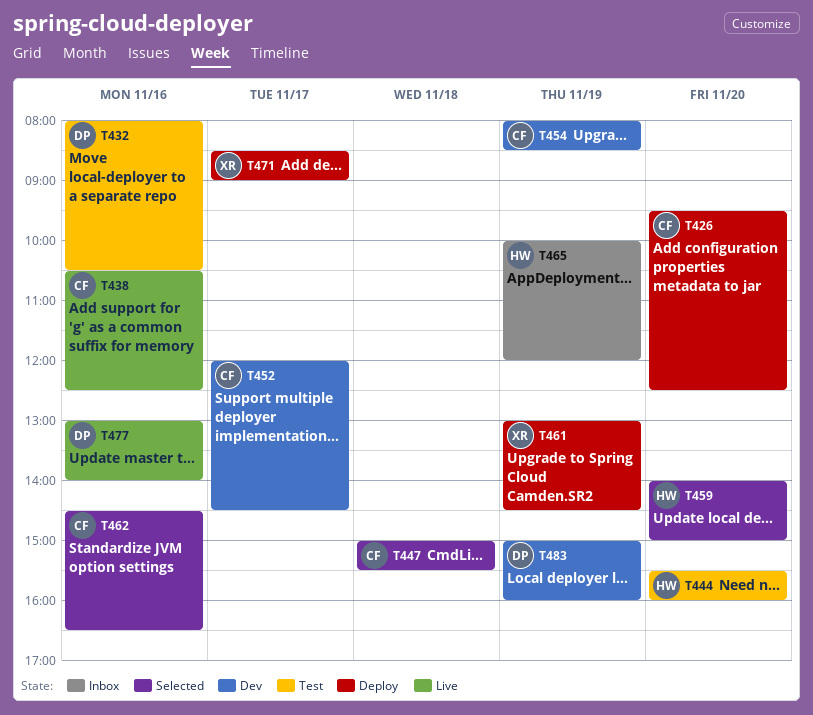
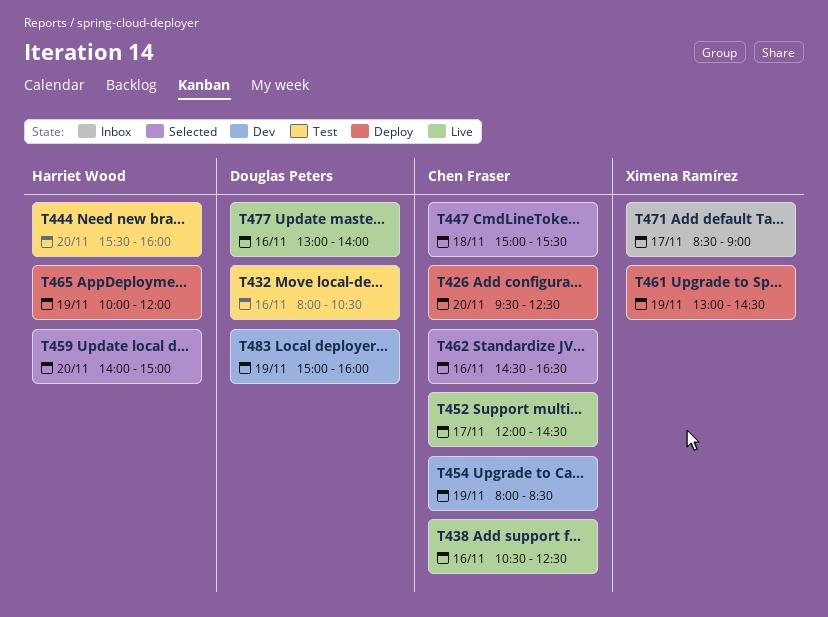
T452, status: Dev -> Live
T465, status: Inbox -> Deploy
T471, status: Deploy -> Inbox

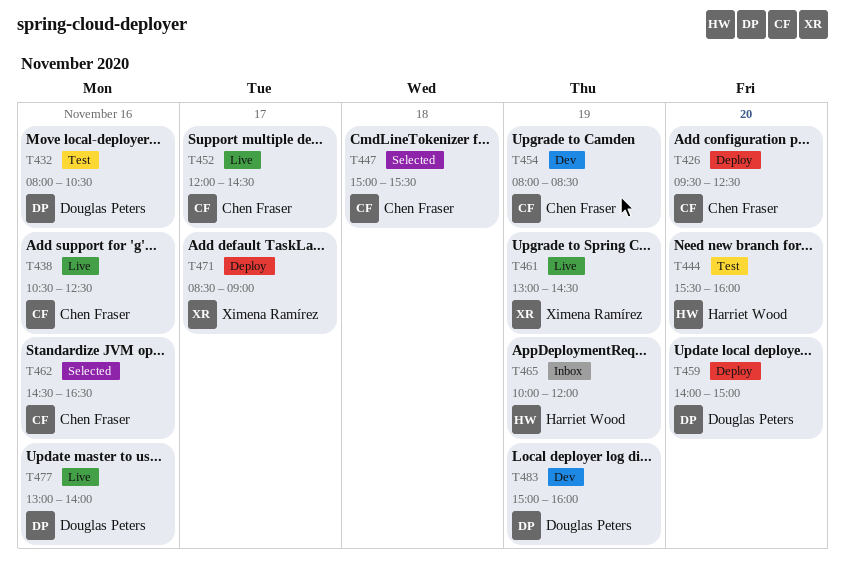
T459, status: Selected -> Deploy
T459, owner: Harriet Wood -> Douglas Peters
T461, status: Deploy -> Live
T465, status: Deploy -> Inbox
T471, status: Inbox -> Deploy

